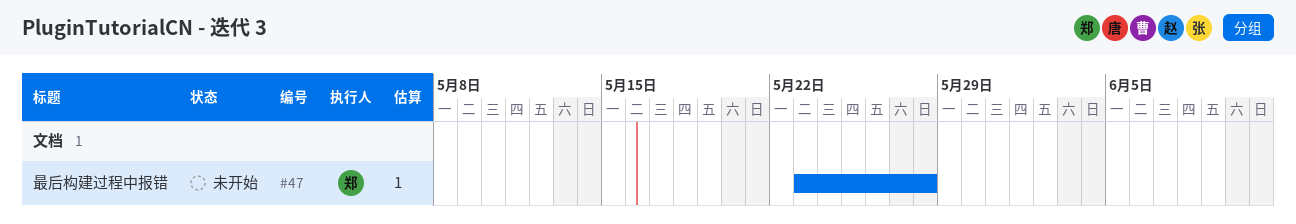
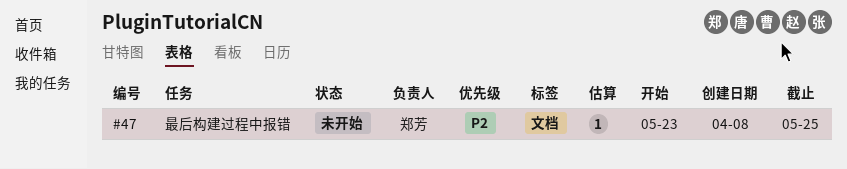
#47, due: May 28 -> May 25

